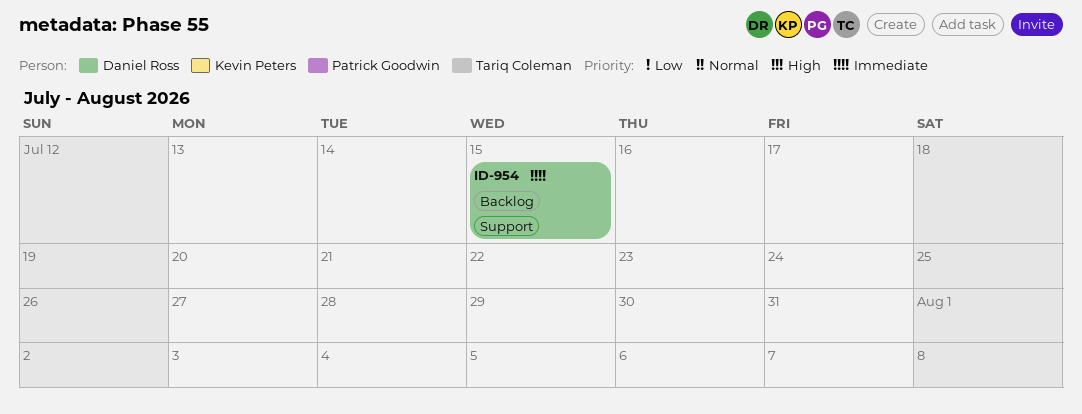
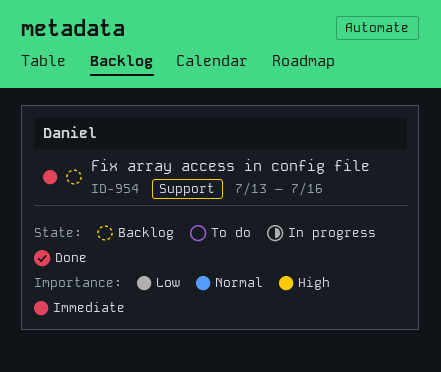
ID-954, due: Jul 15 -> Jul 16

